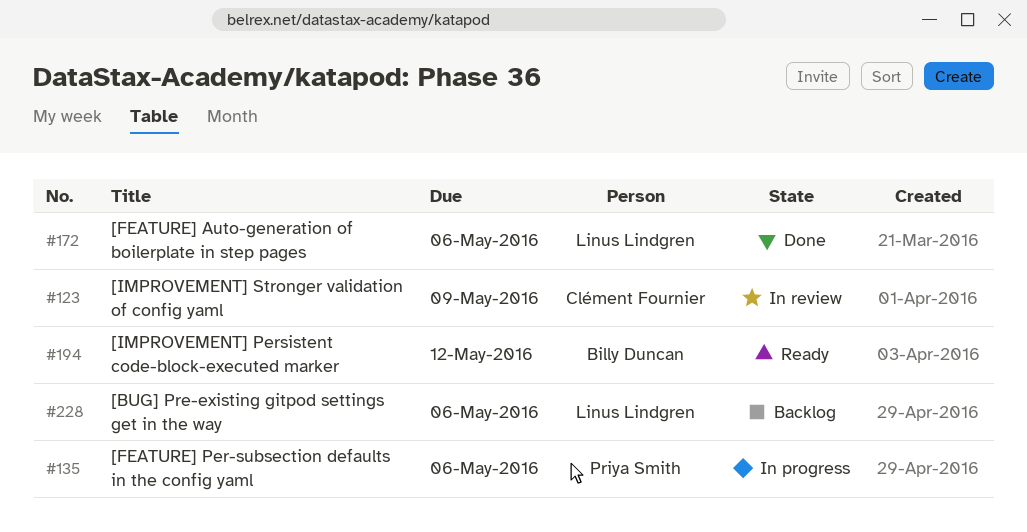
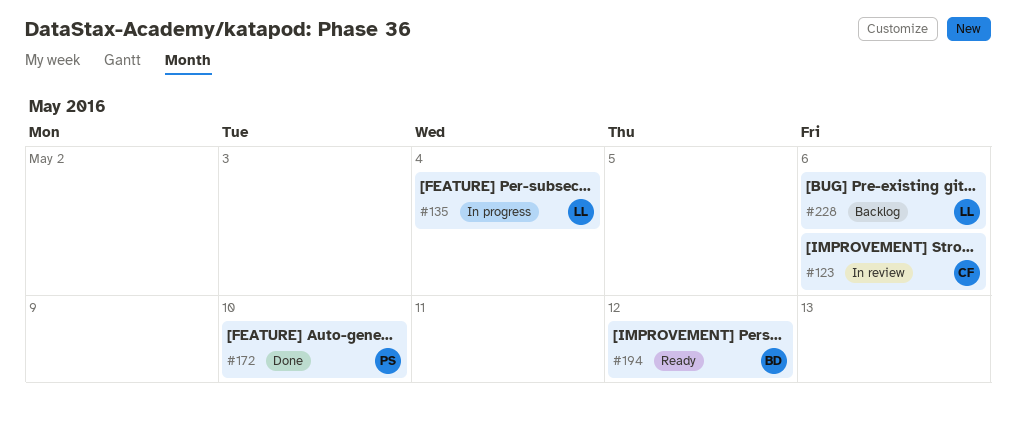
#123, due: May 9 -> May 6
#135, owner: Priya Smith -> Linus Lindgren
#135, due: May 6 -> May 4
#172, owner: Linus Lindgren -> Priya Smith
#172, due: May 6 -> May 10

